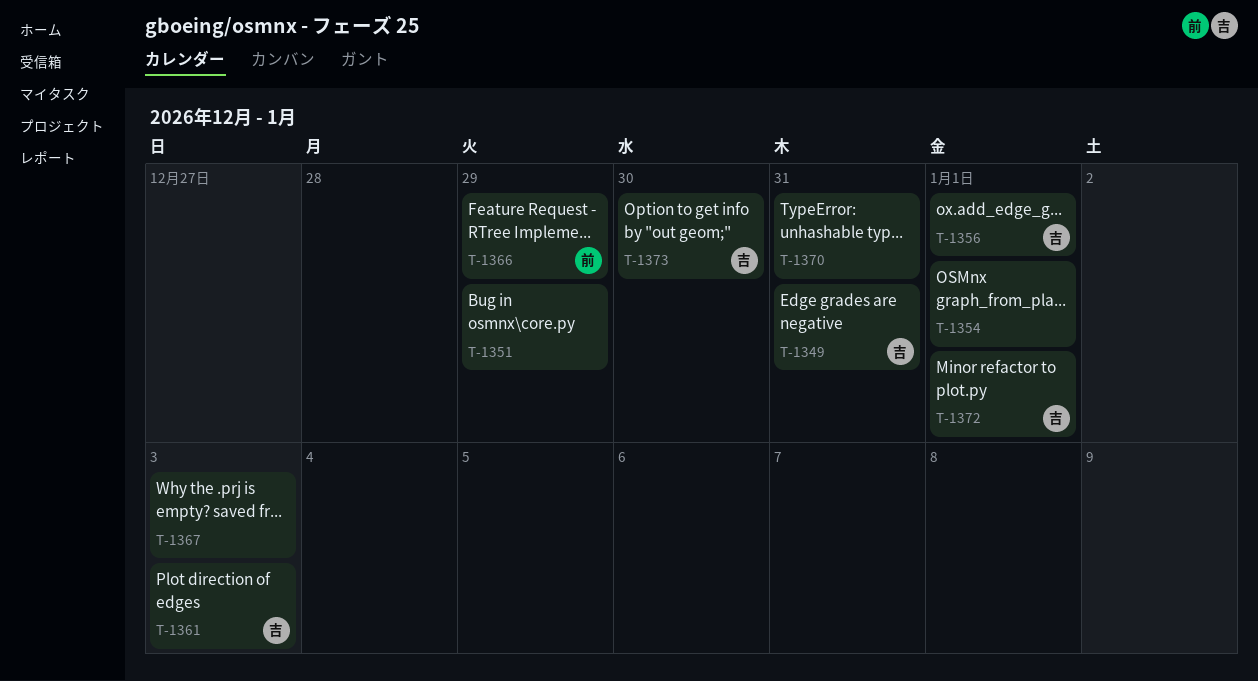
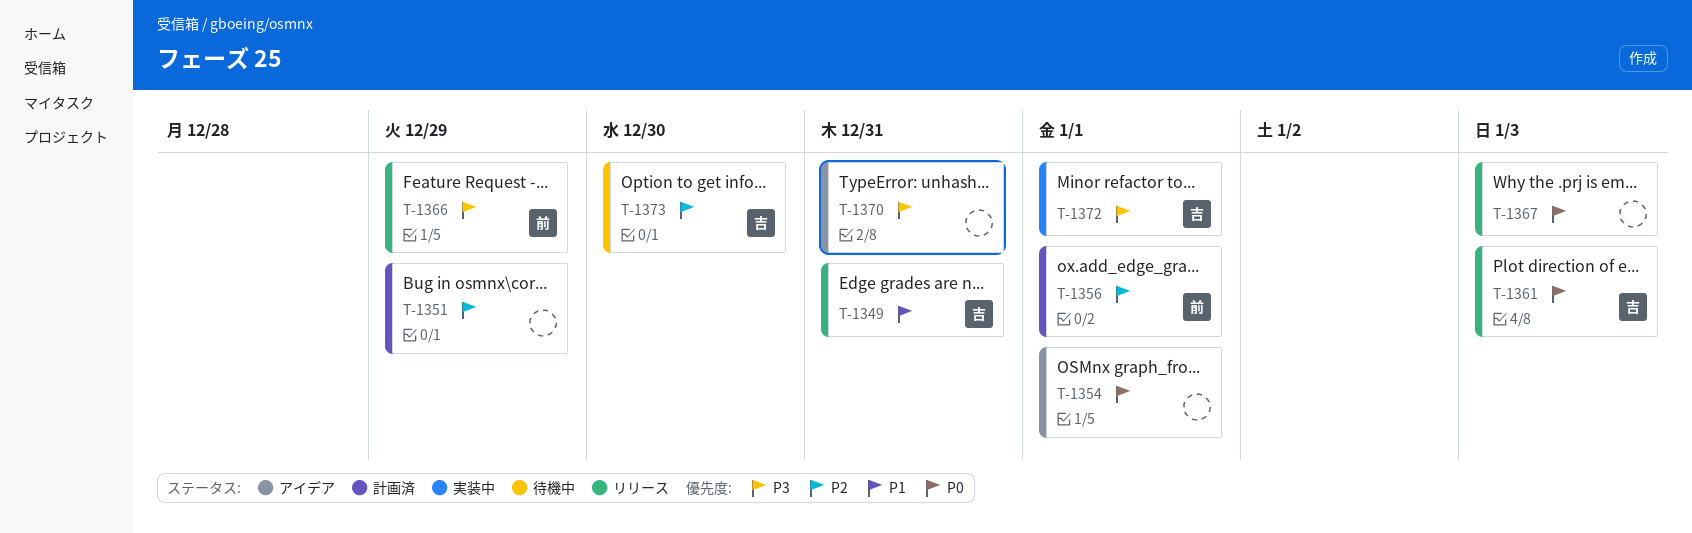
T-1356, owner: 吉 -> 前

